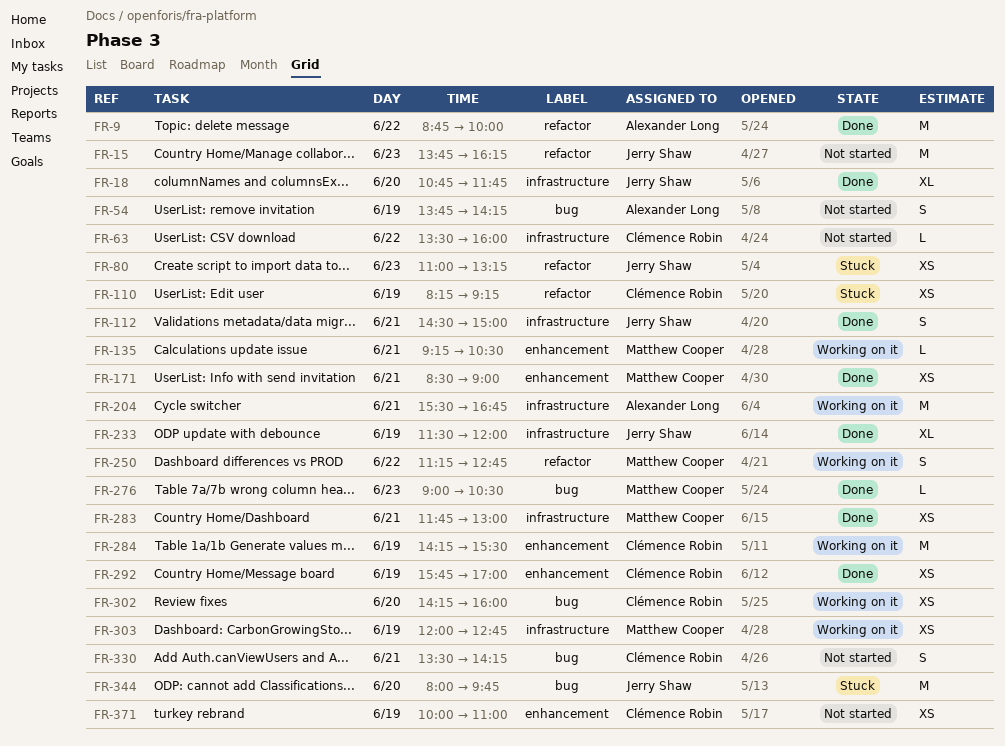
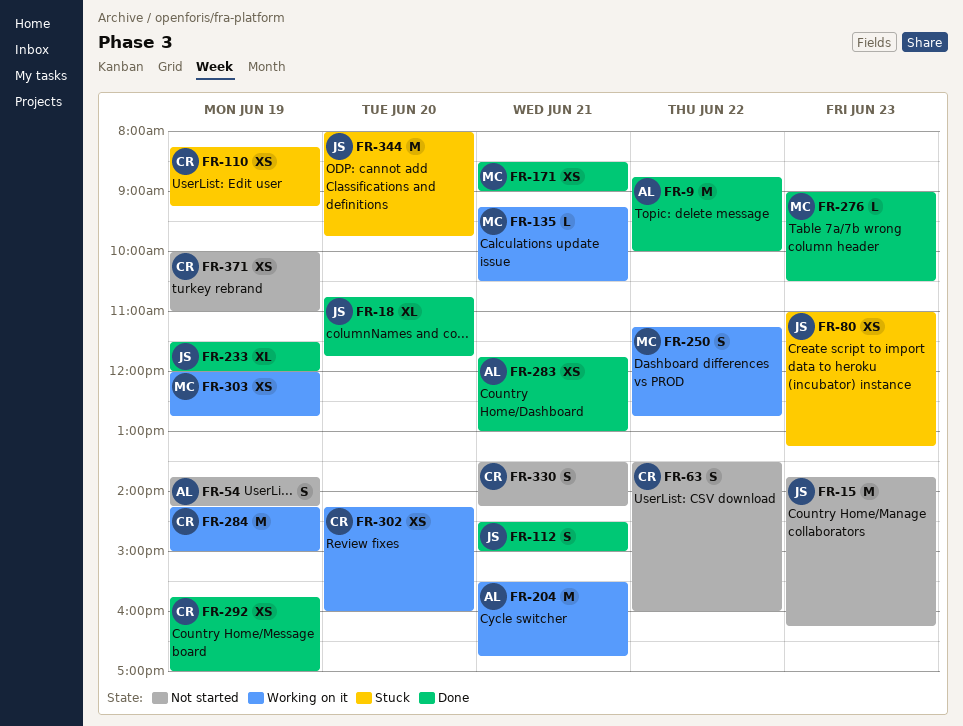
FR-63, estimate: L -> S
FR-283, owner: Matthew Cooper -> Alexander Long
FR-284, ends: 15:30 -> 15:00

